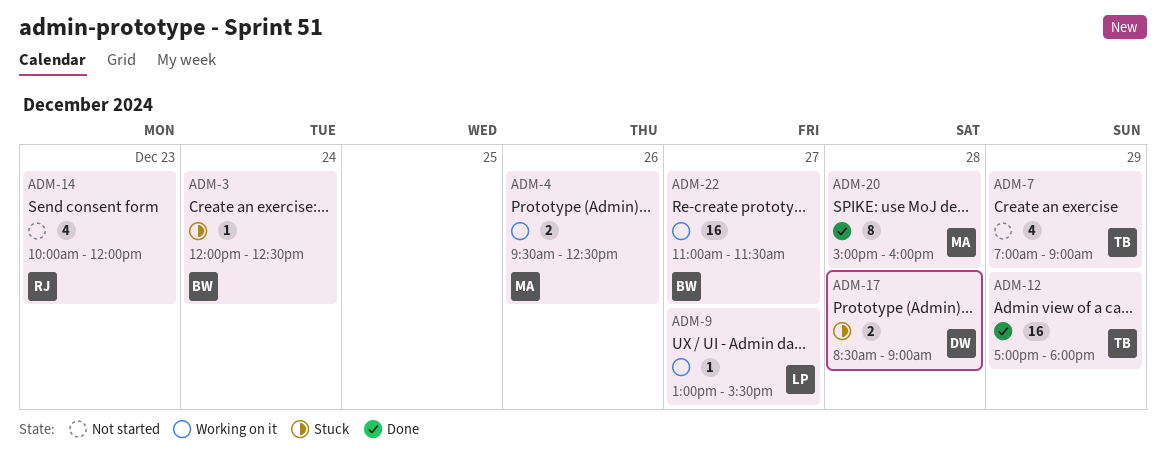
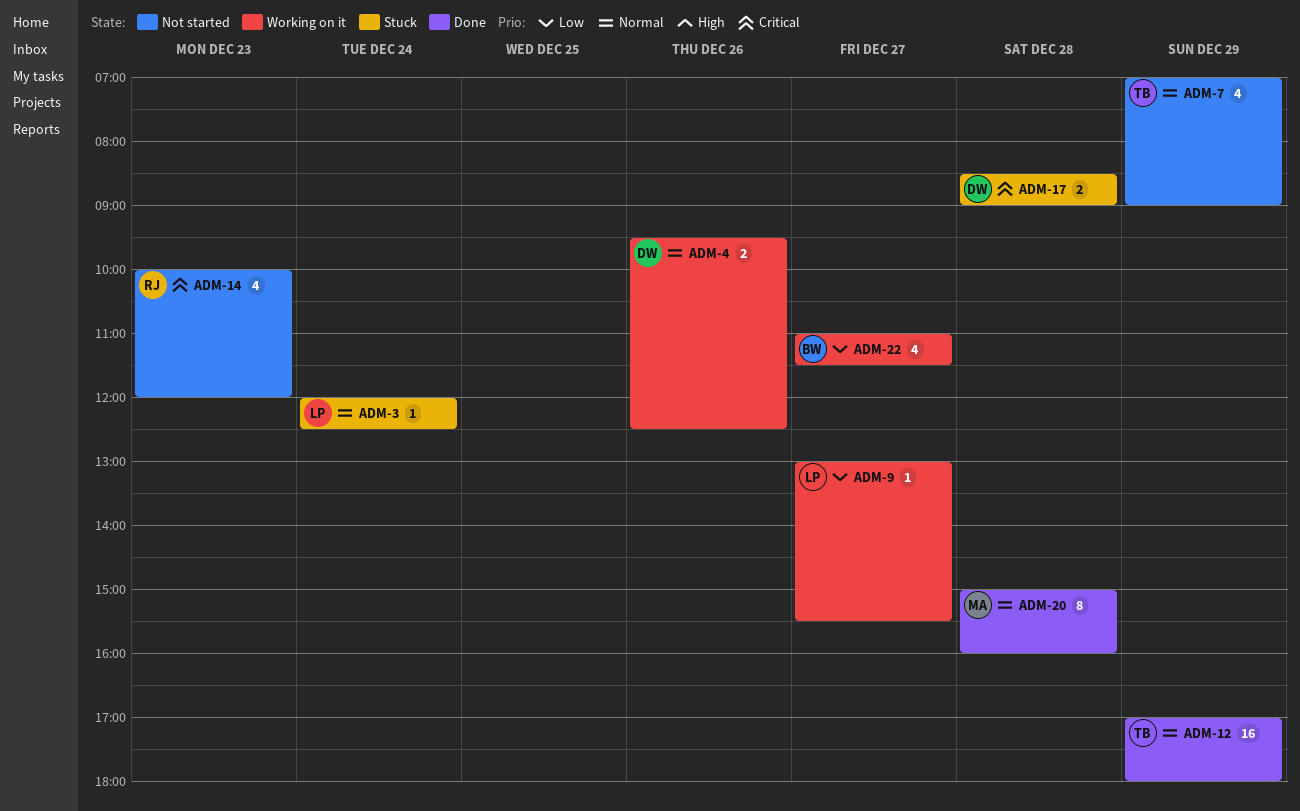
ADM-3, owner: BW -> LP
ADM-4, owner: MA -> DW
ADM-22, estimate: 16 -> 4

